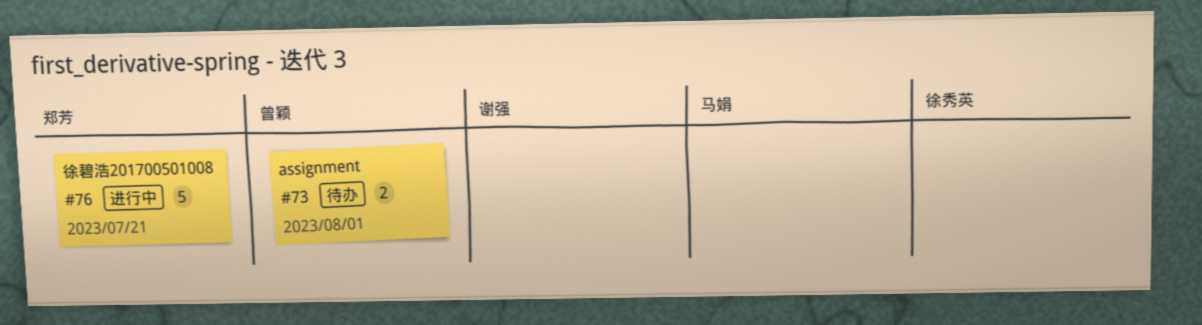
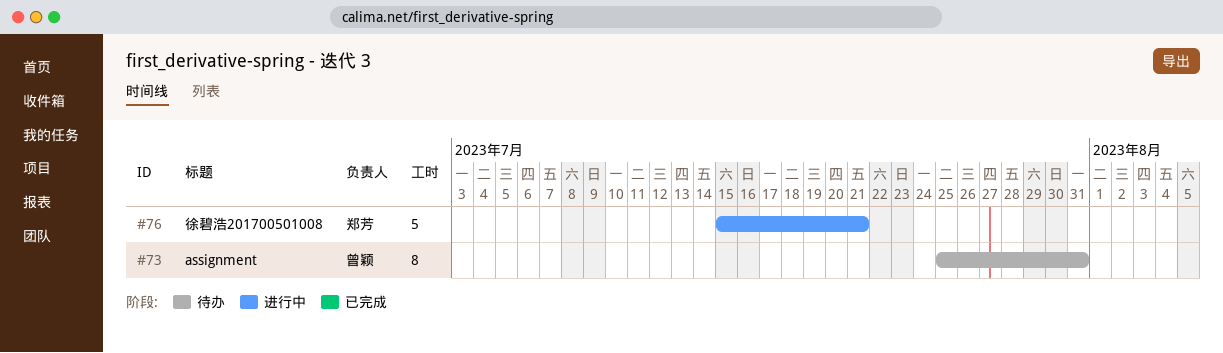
#73, estimate: 2 -> 8
#73, due: Aug 1 -> Jul 31

